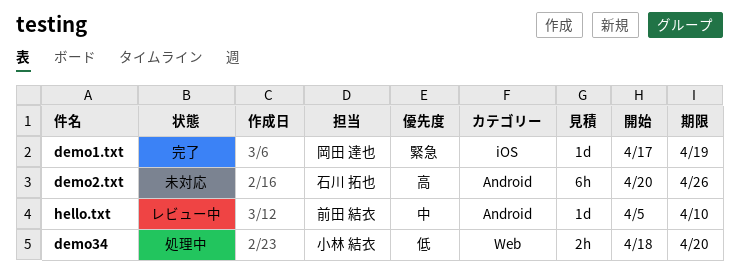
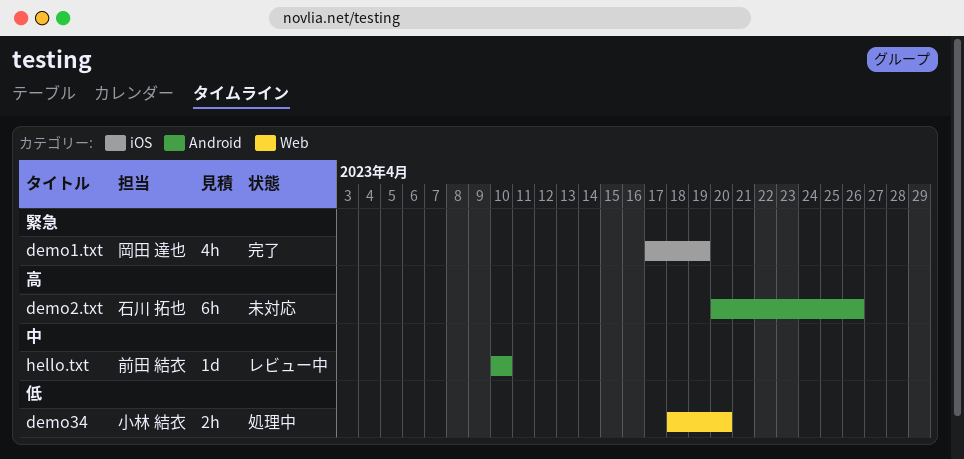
demo1.txt, estimate: 1d -> 4h
hello.txt, start: Apr 5 -> Apr 10

